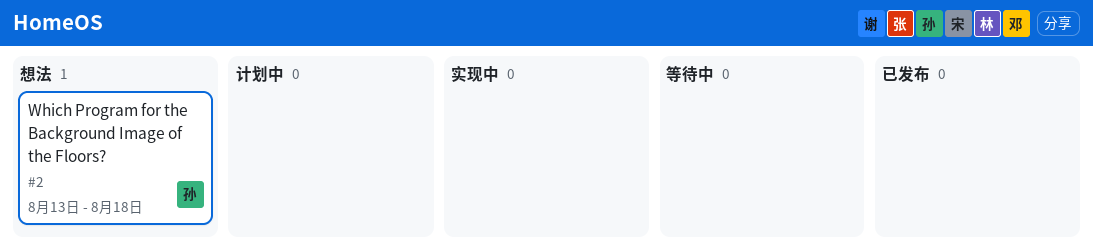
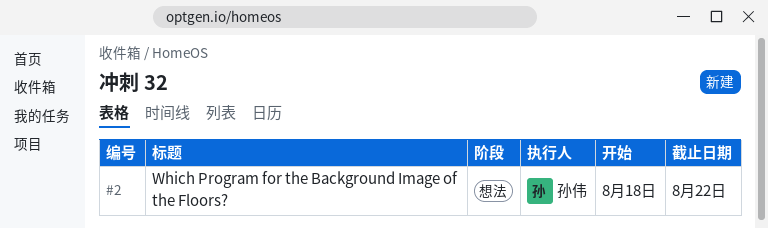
#2, start: Aug 13 -> Aug 18
#2, due: Aug 18 -> Aug 22

